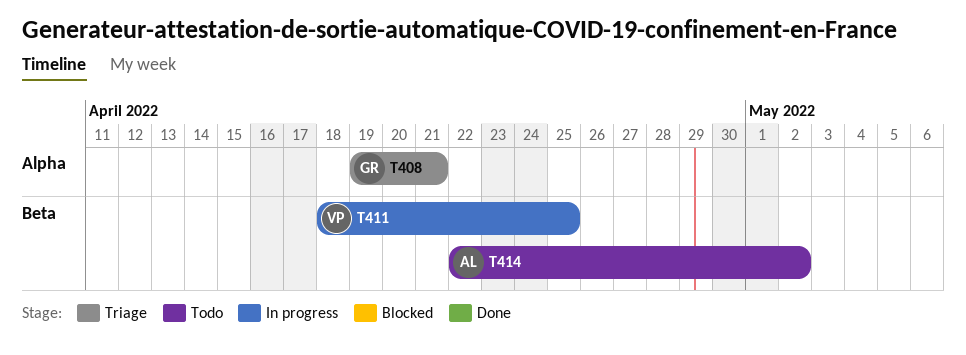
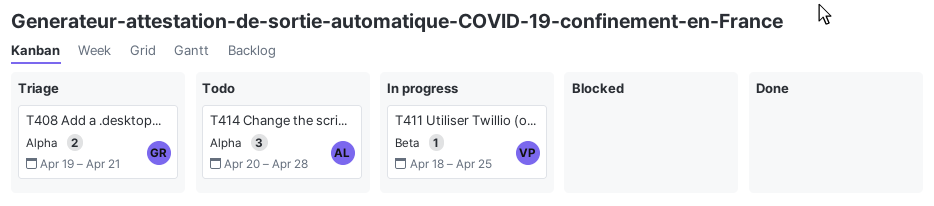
T414, label: Beta -> Alpha
T414, start: Apr 22 -> Apr 20
T414, due: May 2 -> Apr 28

